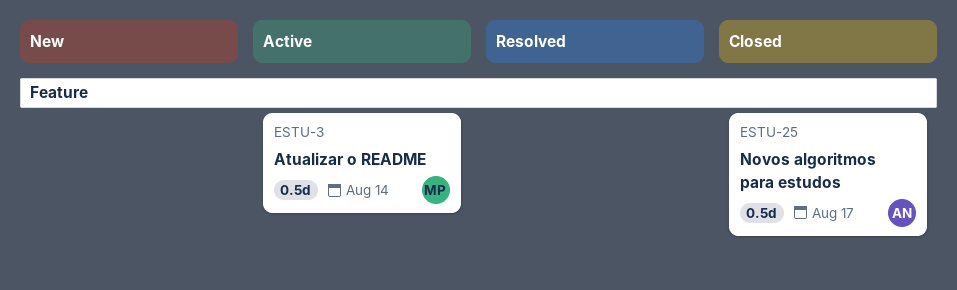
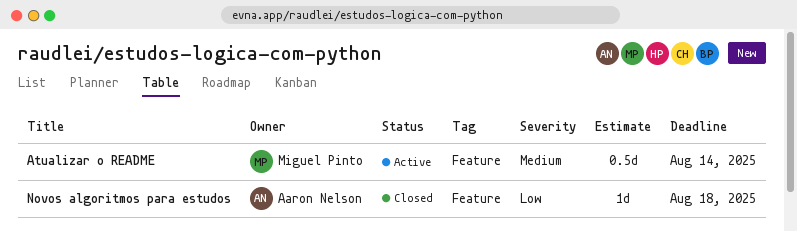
Novos algoritmos para estudos, estimate: 0.5d -> 1d
Novos algoritmos para estudos, due: Aug 17 -> Aug 18

